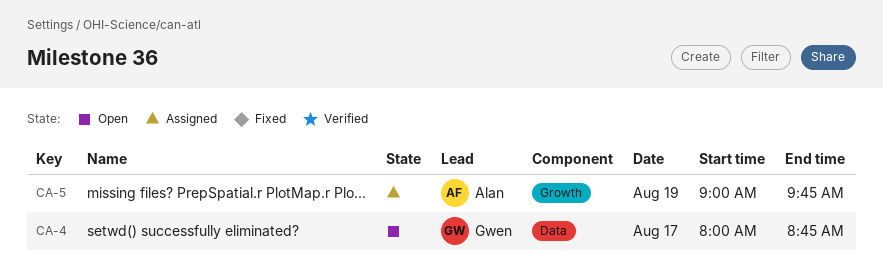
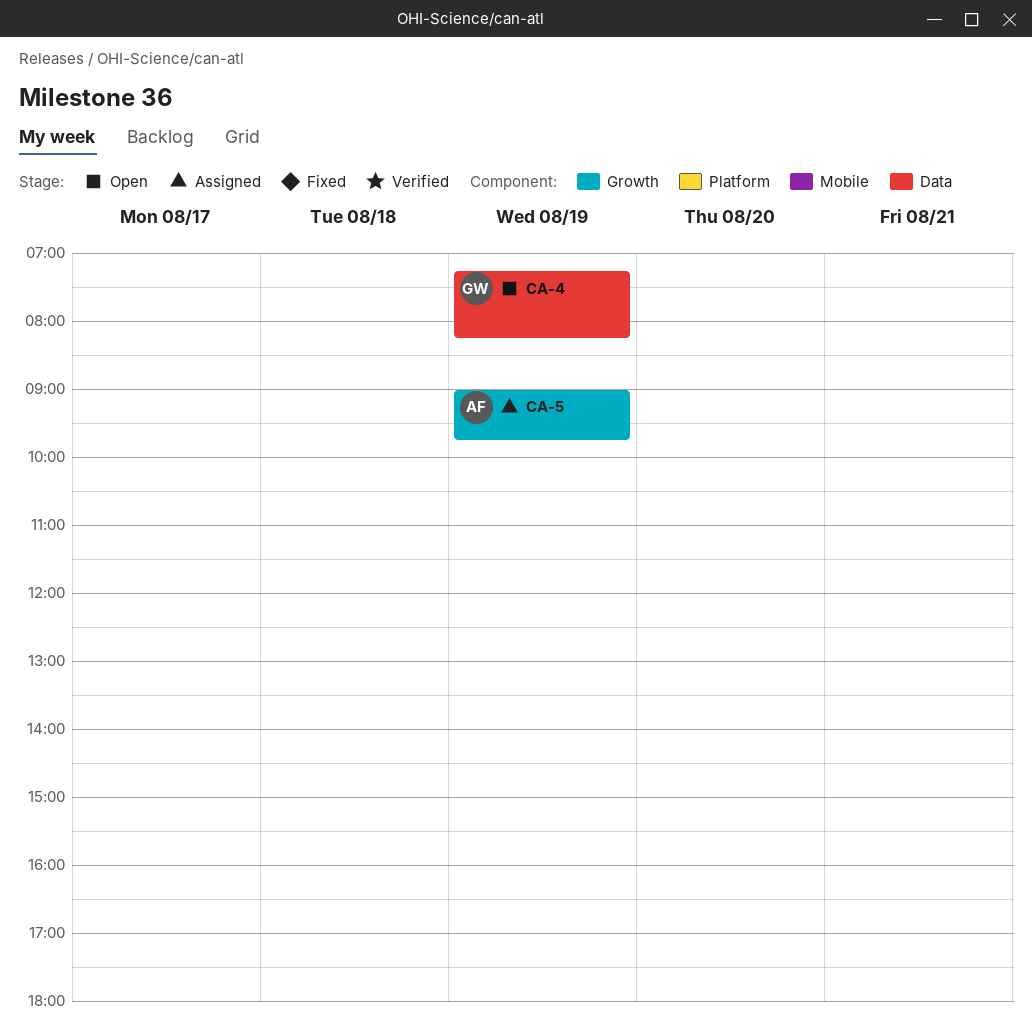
CA-4, day: Aug 17 -> Aug 19
CA-4, begins: 08:00 -> 07:15
CA-4, ends: 08:45 -> 08:15

